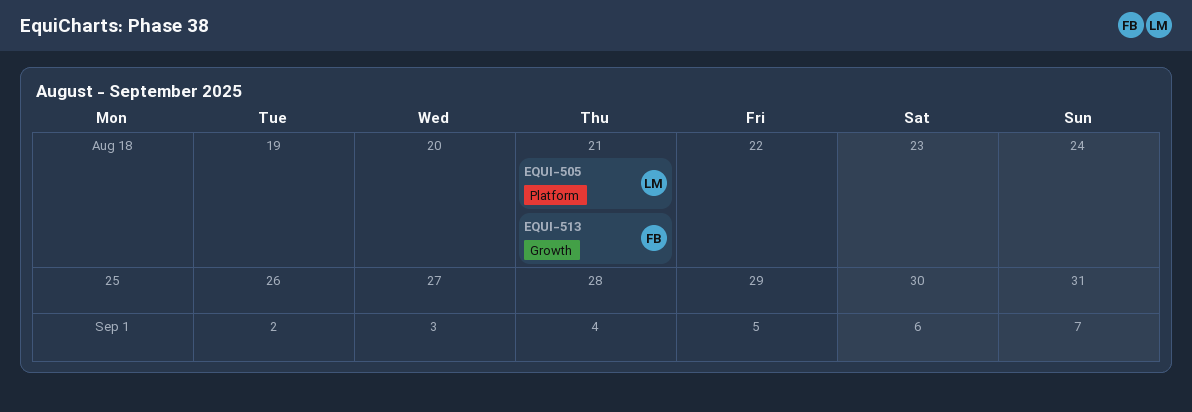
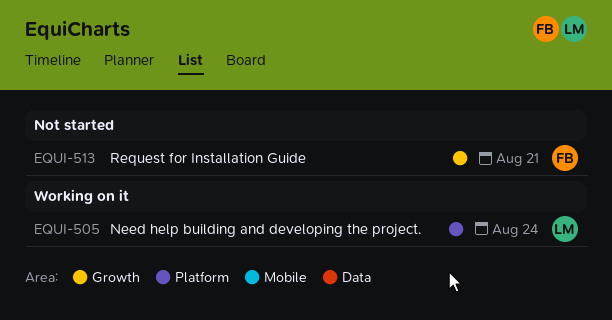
EQUI-505, due: Aug 21 -> Aug 24

